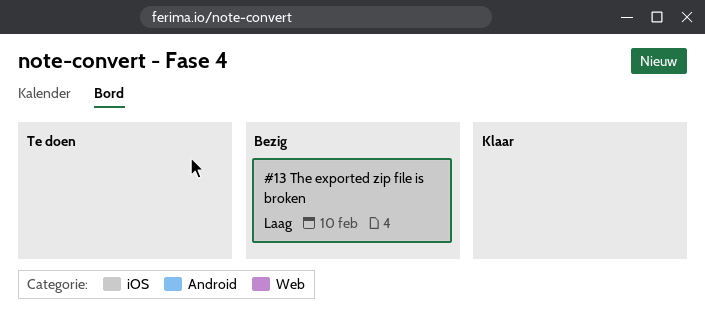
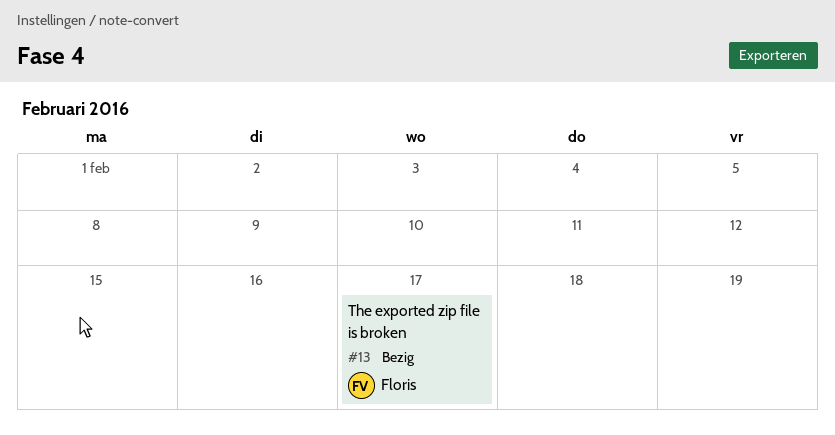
#13, due: Feb 10 -> Feb 17

